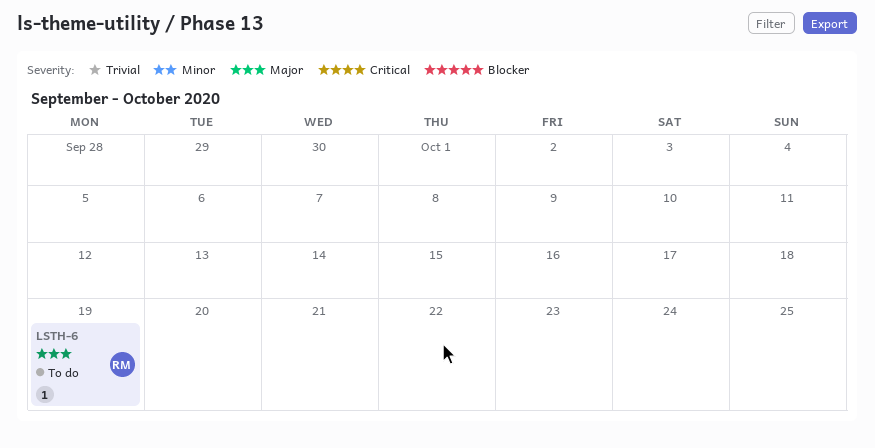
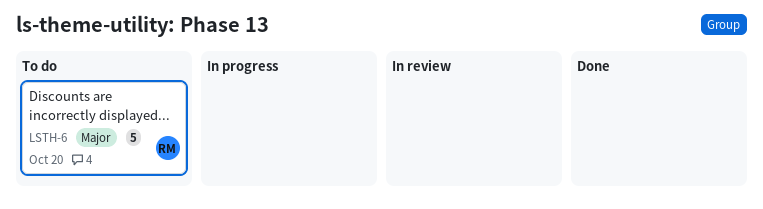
LSTH-6, estimate: 1 -> 5
LSTH-6, due: Oct 19 -> Oct 20

